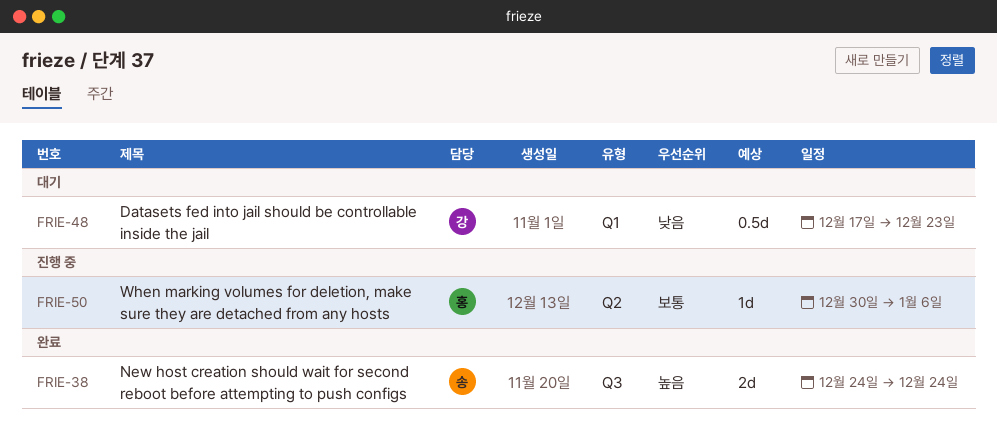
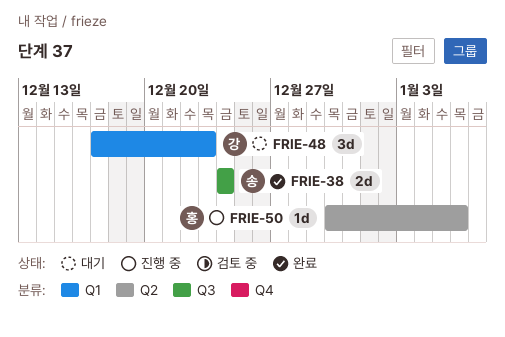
FRIE-48, estimate: 0.5d -> 3d

